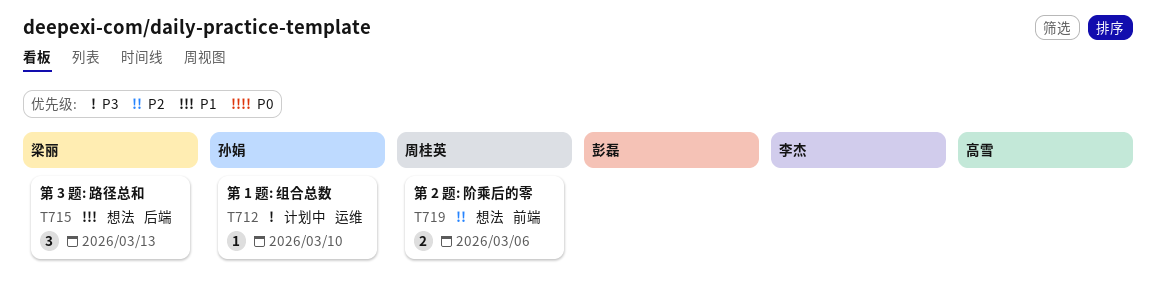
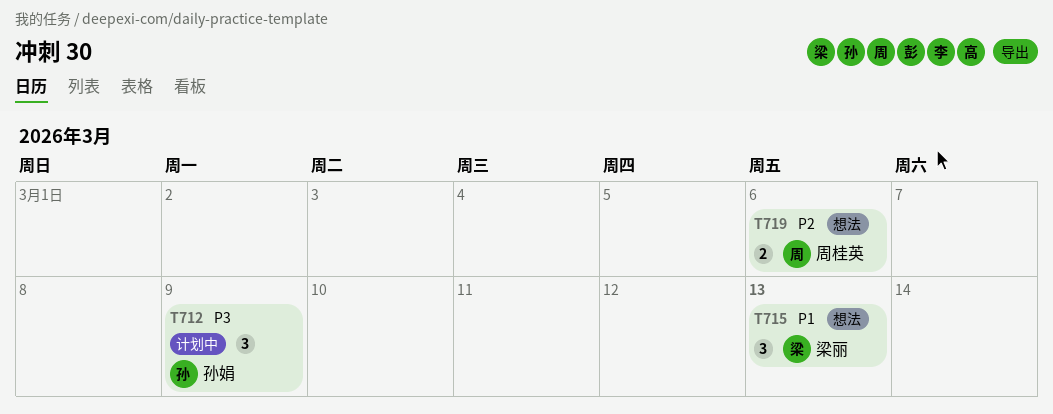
T712, estimate: 1 -> 3
T712, due: Mar 10 -> Mar 9

